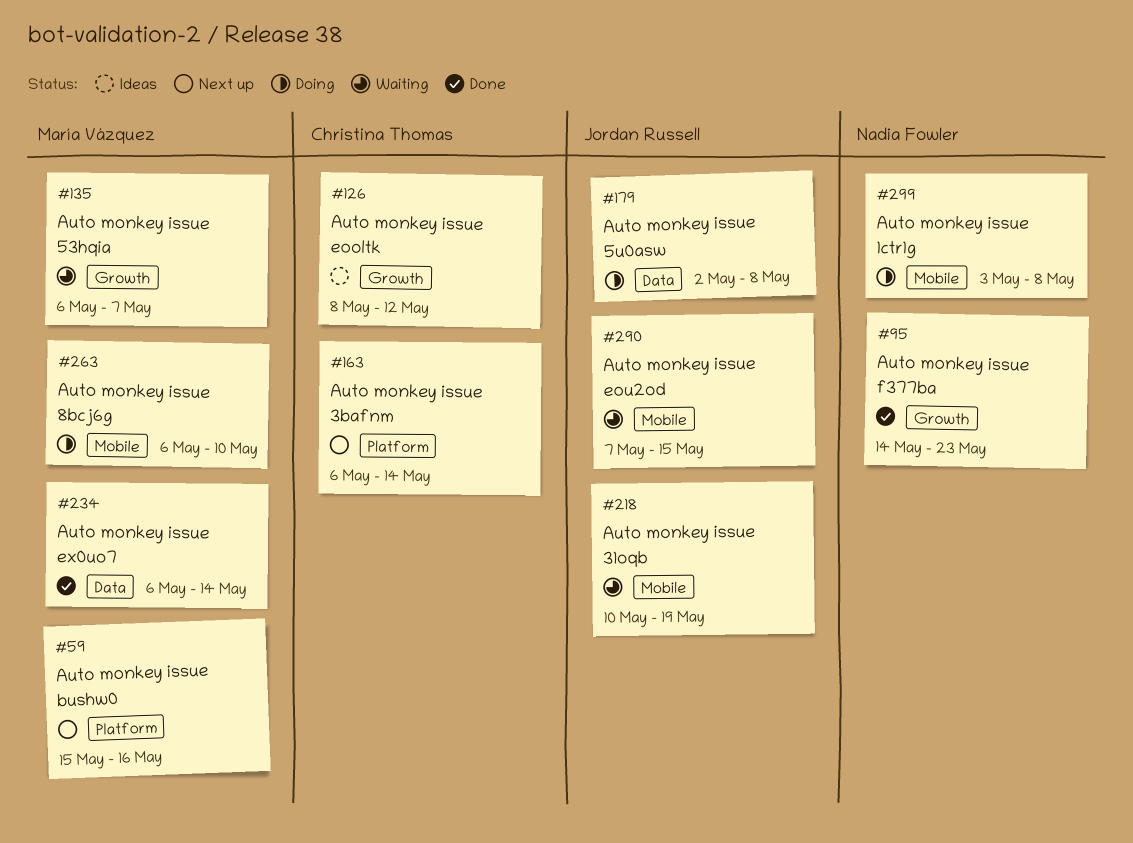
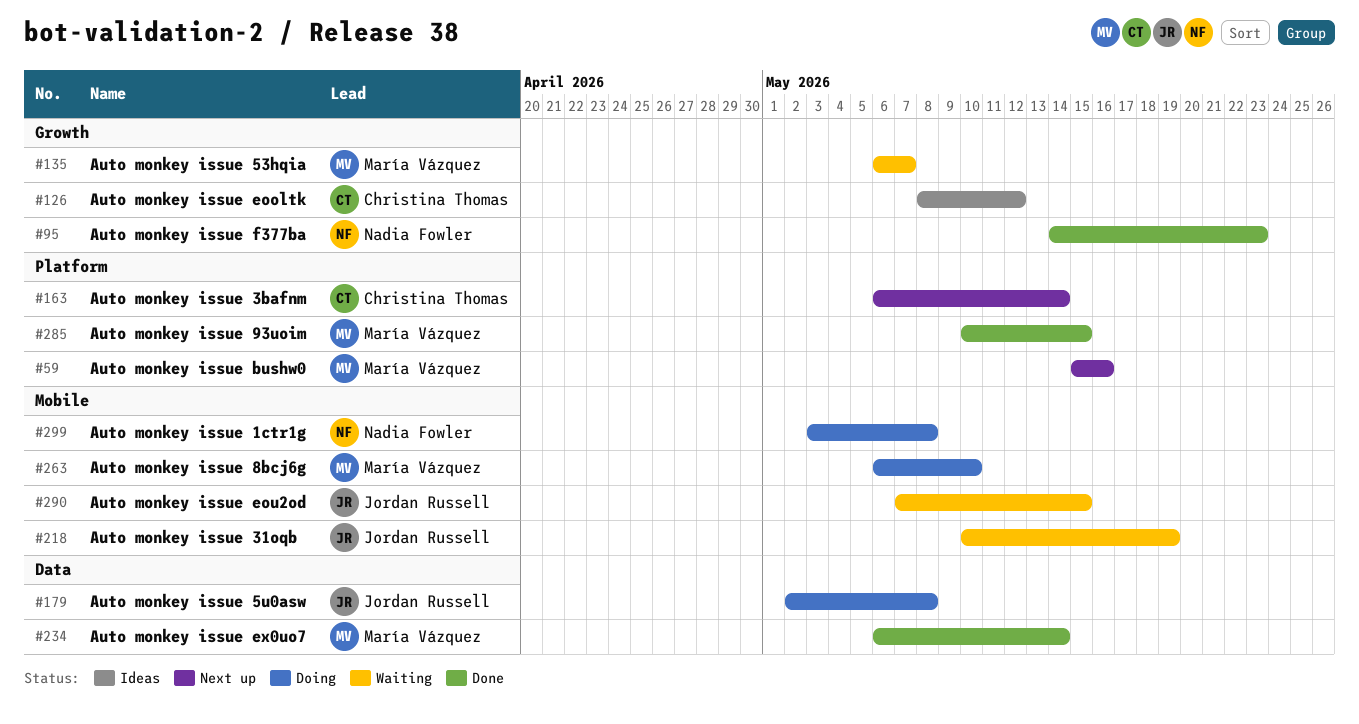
#285: none -> present

